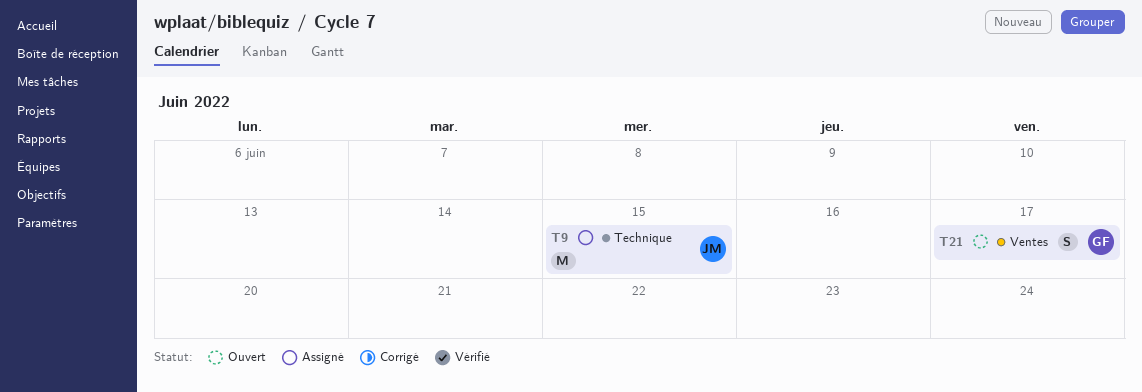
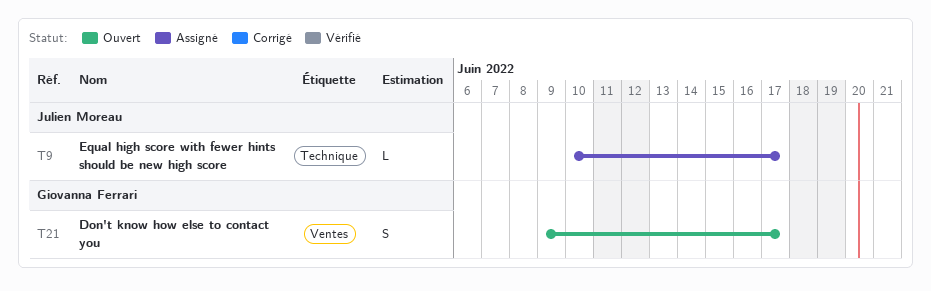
T9, estimate: M -> L
T9, due: Jun 15 -> Jun 17

